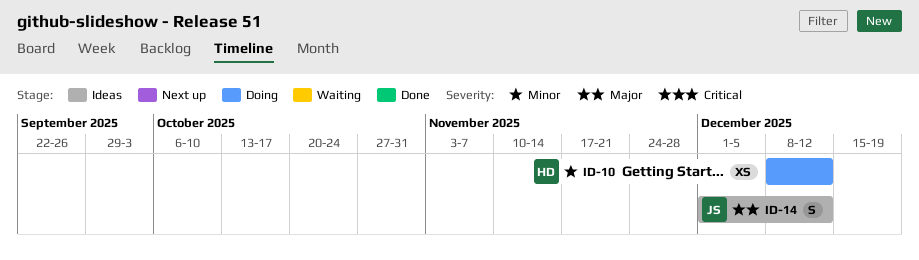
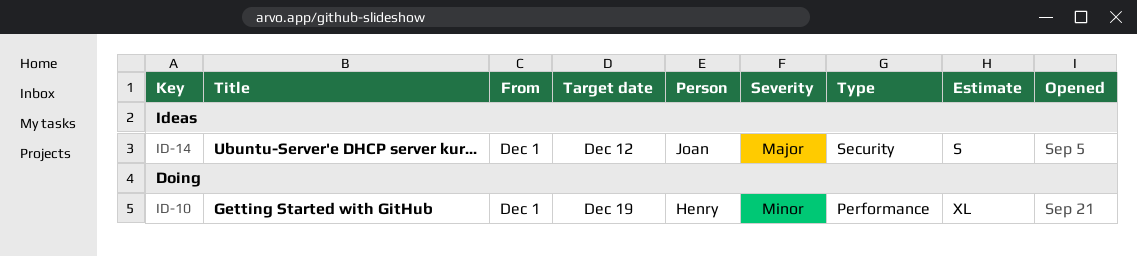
ID-10, estimate: XS -> XL
ID-10, start: Dec 8 -> Dec 1
ID-10, due: Dec 12 -> Dec 19

